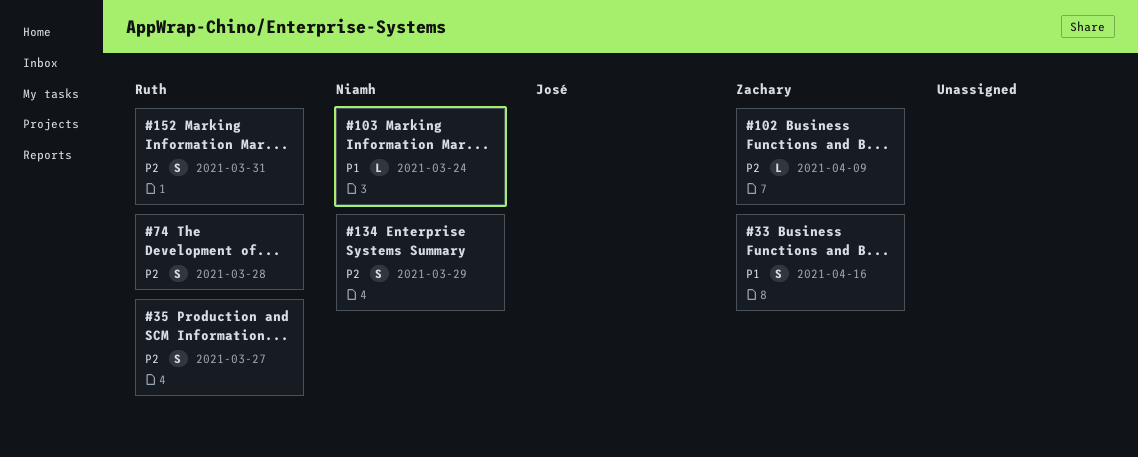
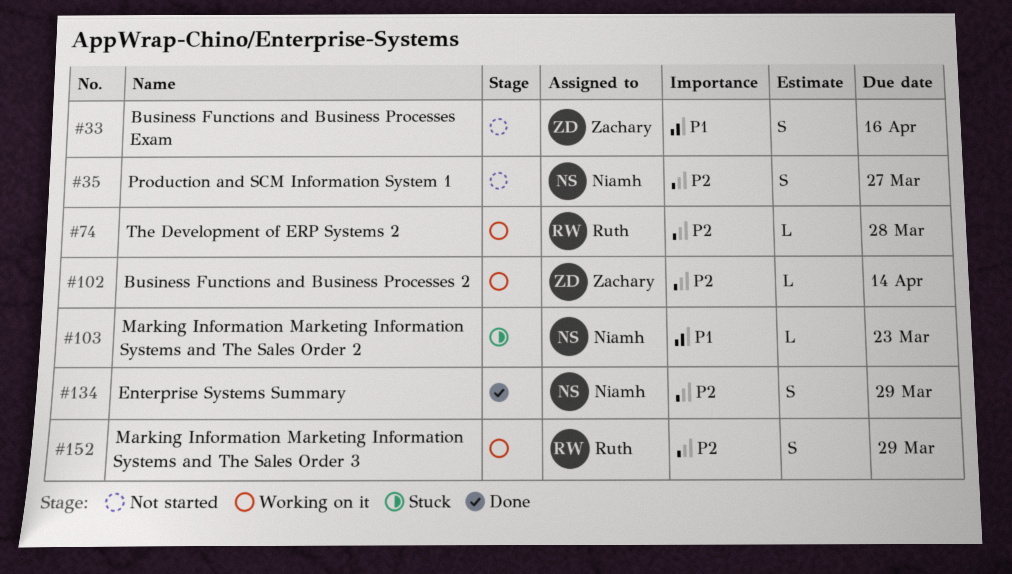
#35, owner: Ruth -> Niamh
#74, estimate: S -> L
#102, due: Apr 9 -> Apr 14
#103, due: Mar 24 -> Mar 23
#152, due: Mar 31 -> Mar 29

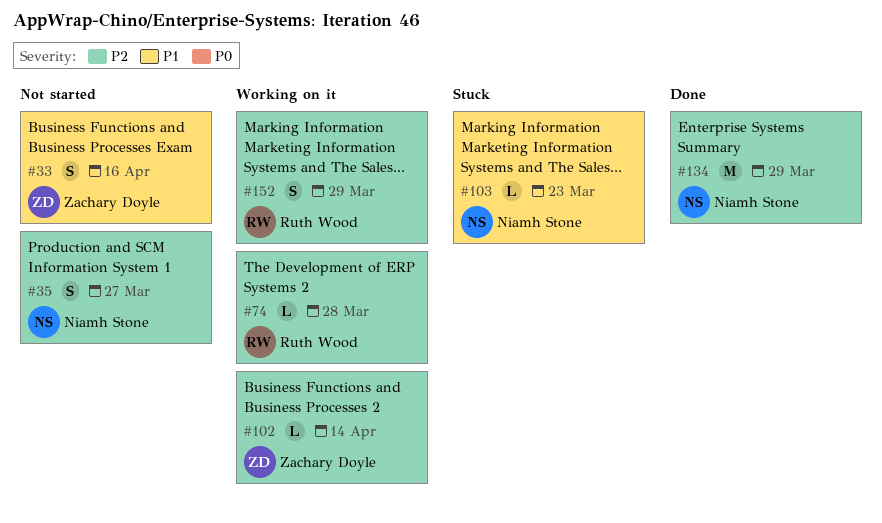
#134, estimate: S -> M

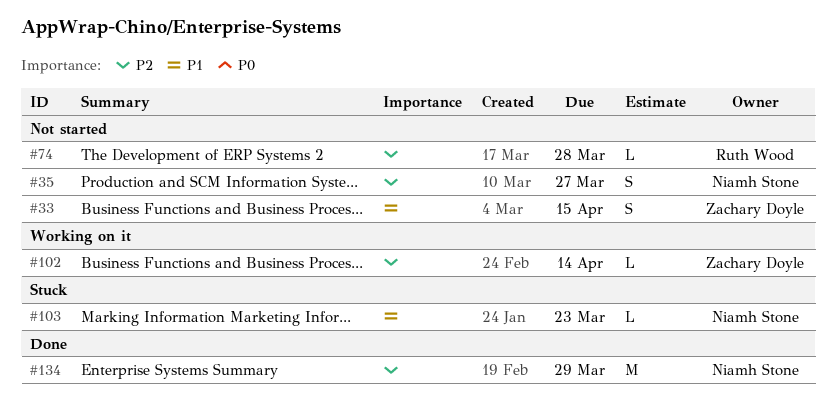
#33, due: Apr 16 -> Apr 15
#74, status: Working on it -> Not started
#152: present -> none

